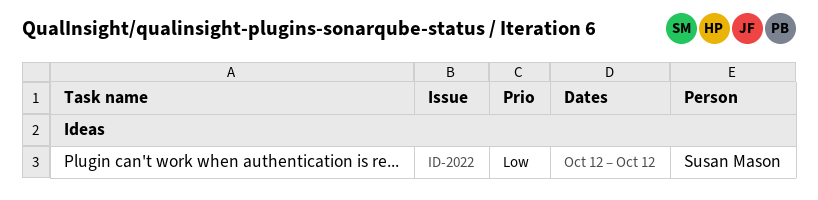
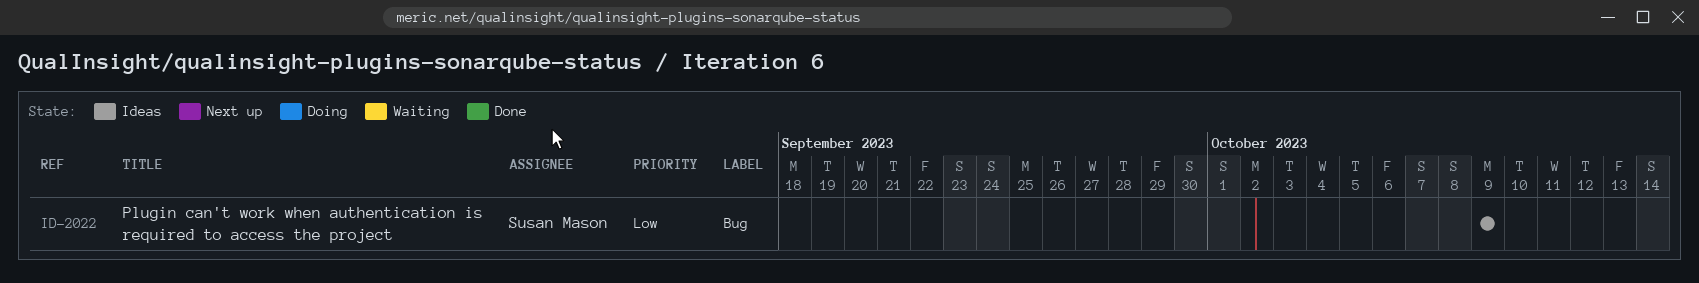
ID-2022, start: Oct 12 -> Oct 9
ID-2022, due: Oct 12 -> Oct 9

